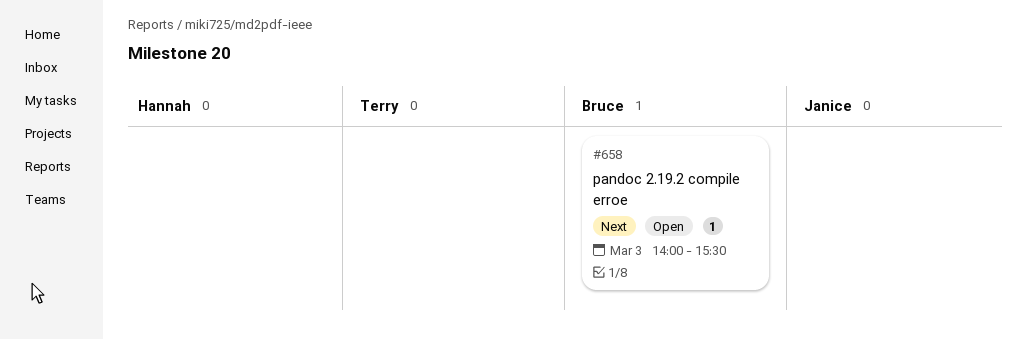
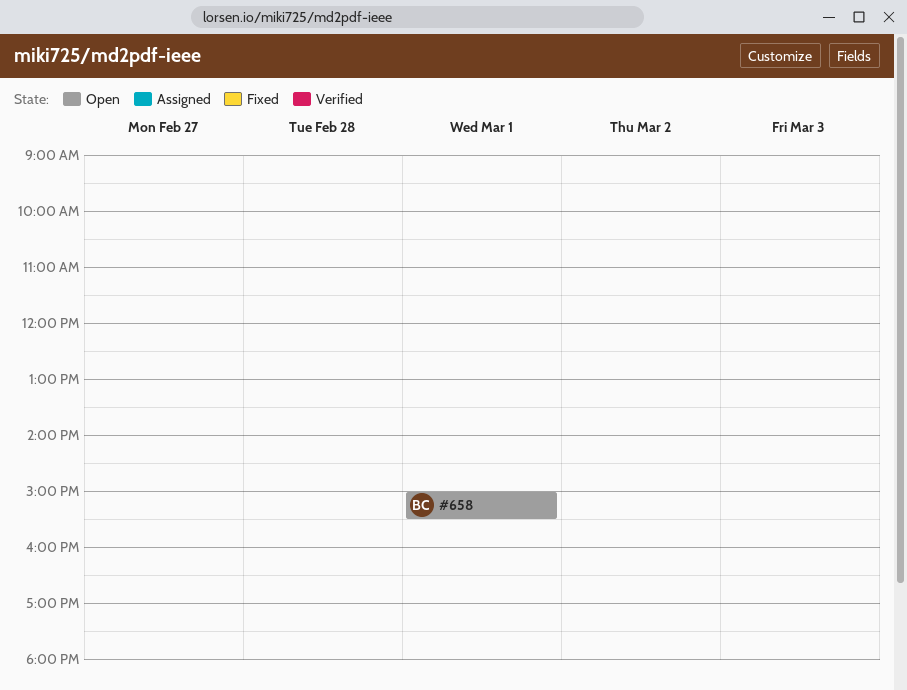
#658, day: Mar 3 -> Mar 1
#658, begins: 14:00 -> 15:00

